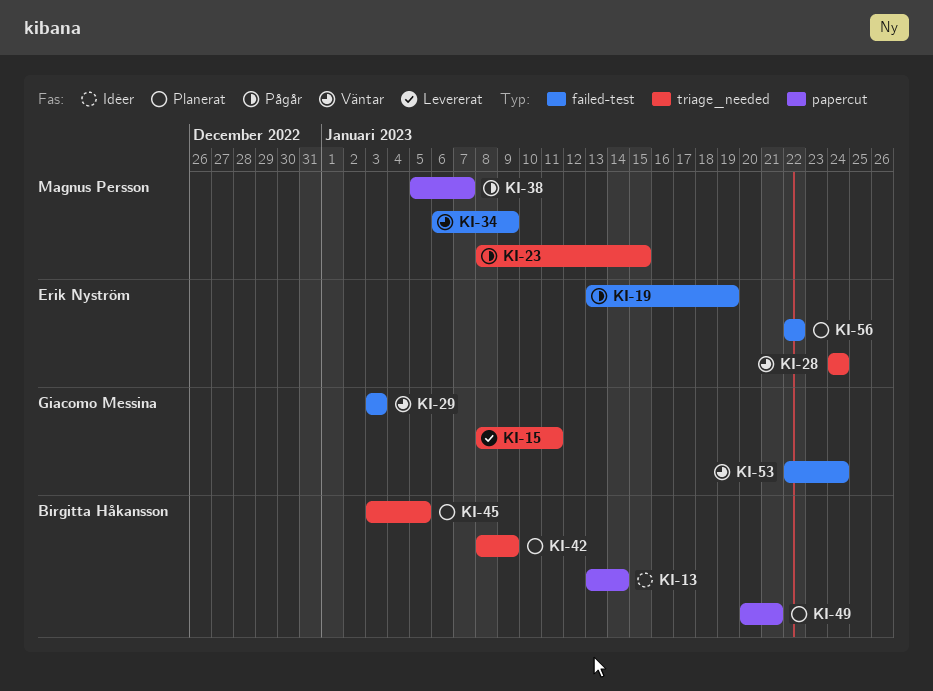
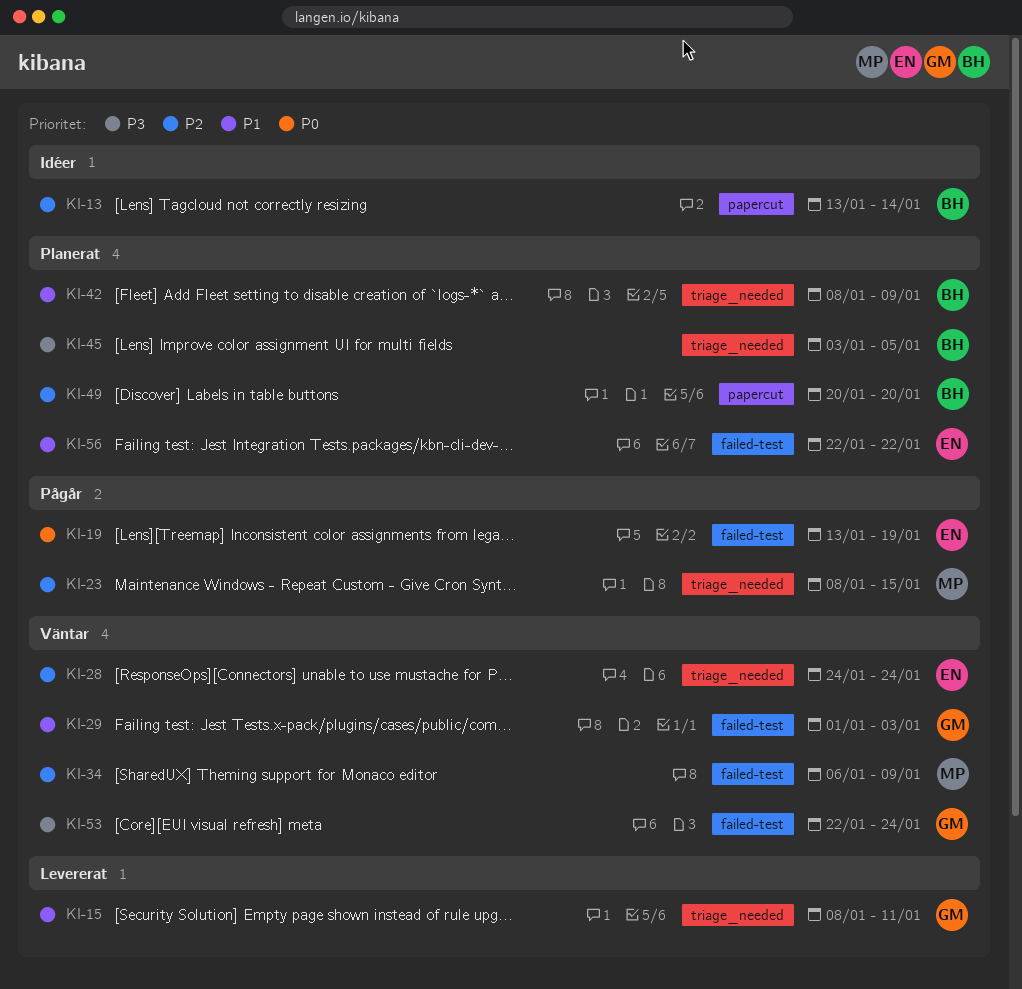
KI-29, start: Jan 3 -> Jan 1
KI-38: present -> none
KI-49, due: Jan 21 -> Jan 20

